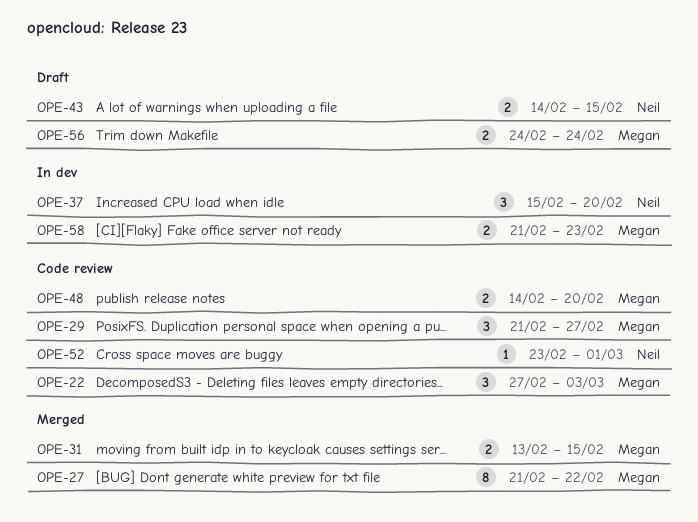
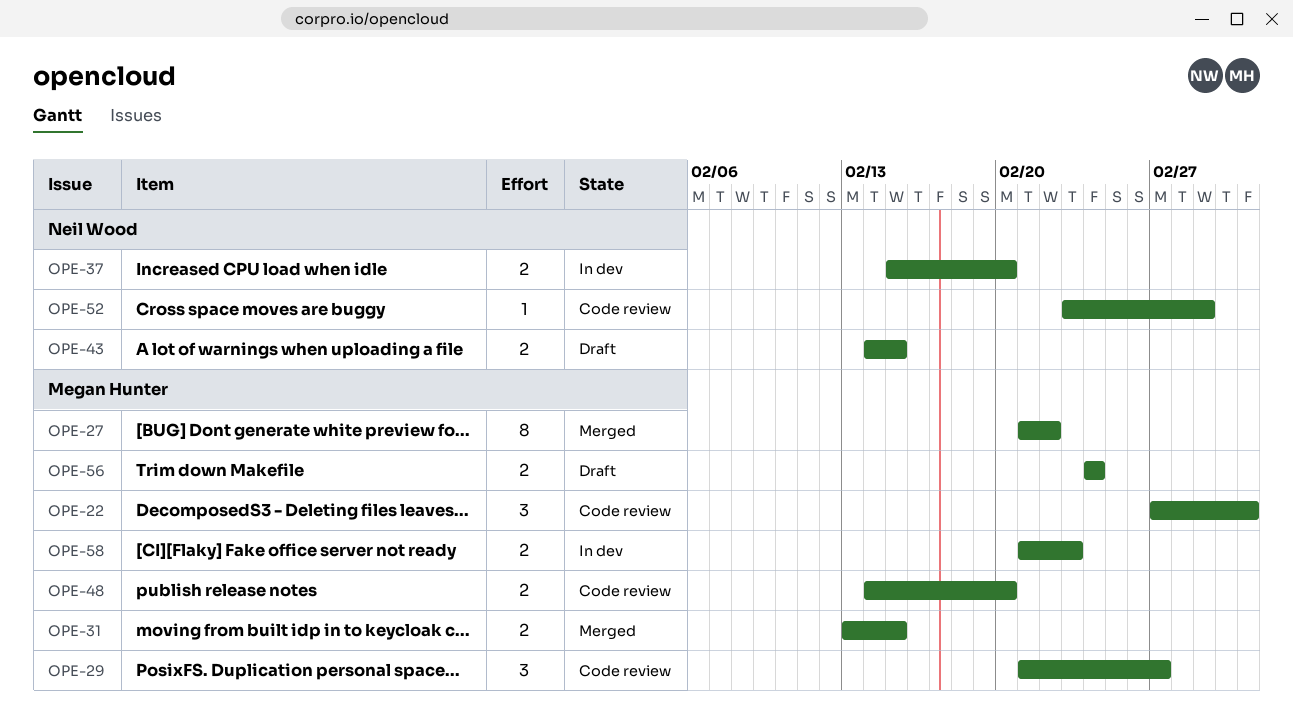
OPE-37, estimate: 3 -> 2

